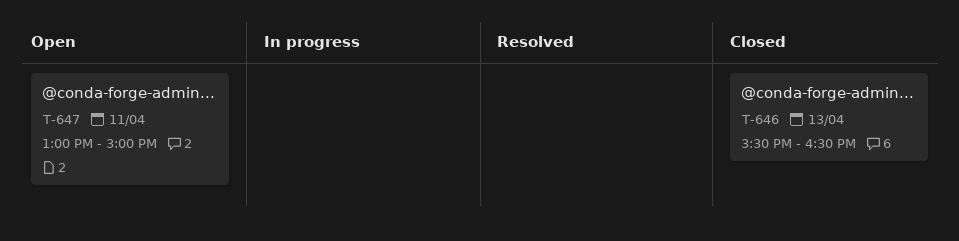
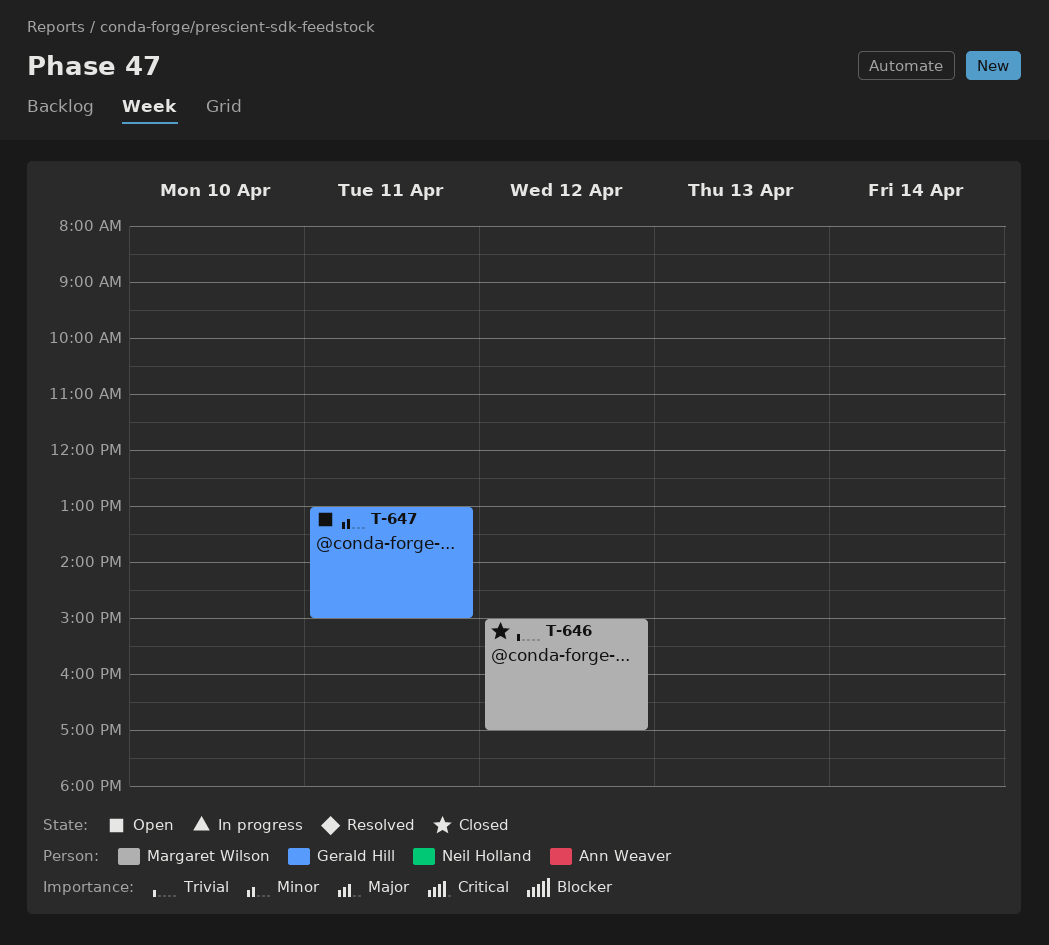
T-646, day: Apr 13 -> Apr 12
T-646, begins: 15:30 -> 15:00
T-646, ends: 16:30 -> 17:00

